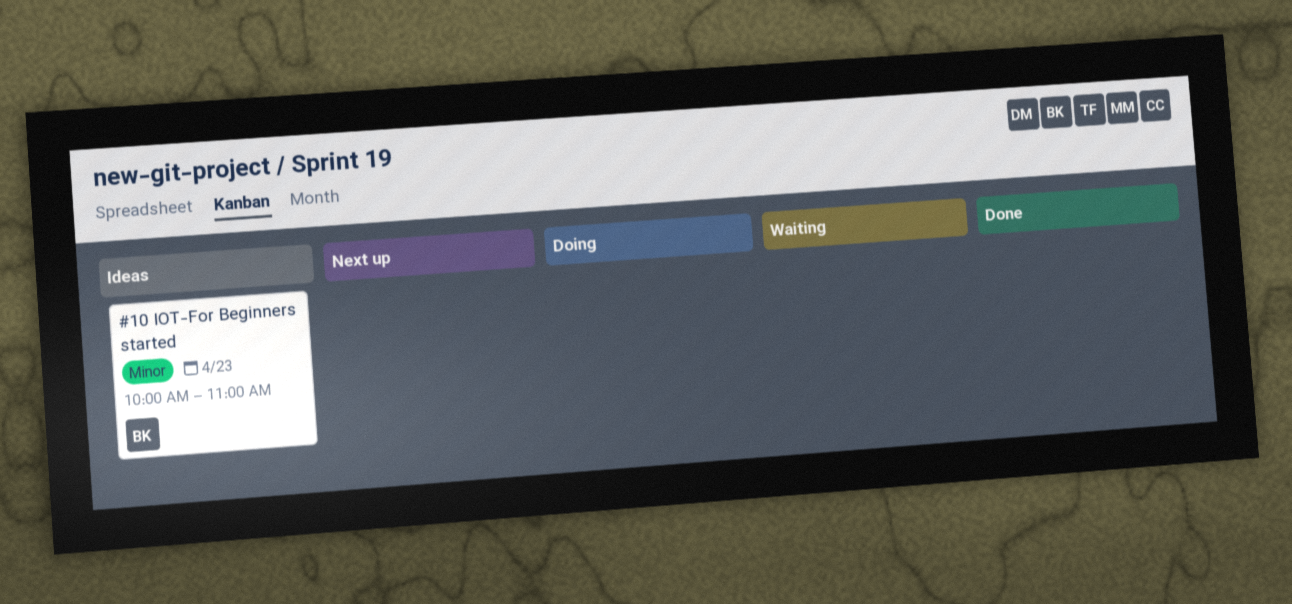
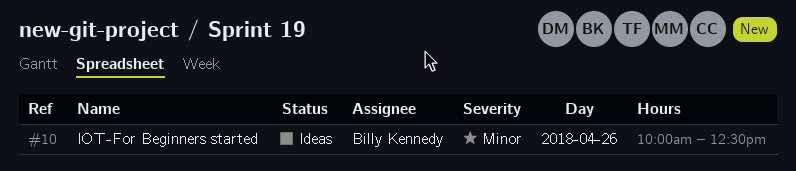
#10, day: Apr 23 -> Apr 26
#10, ends: 11:00 -> 12:30

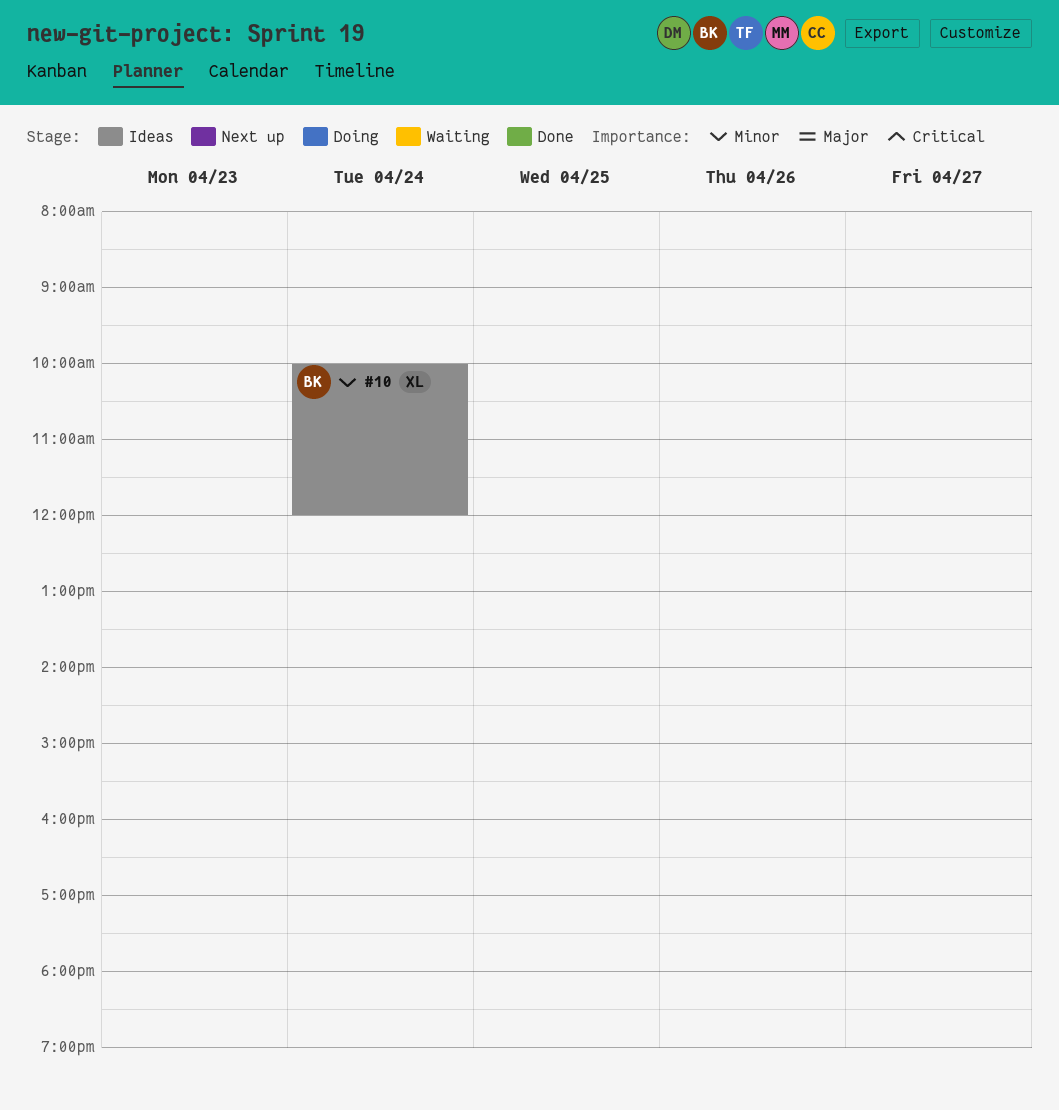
#10, day: Apr 26 -> Apr 24
#10, ends: 12:30 -> 12:00

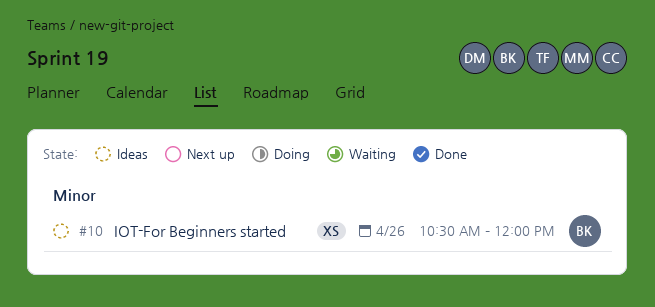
#10, estimate: XL -> XS
#10, day: Apr 24 -> Apr 26
#10, begins: 10:00 -> 10:30

